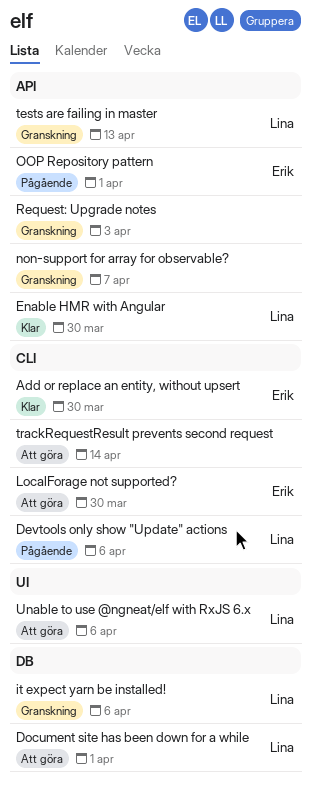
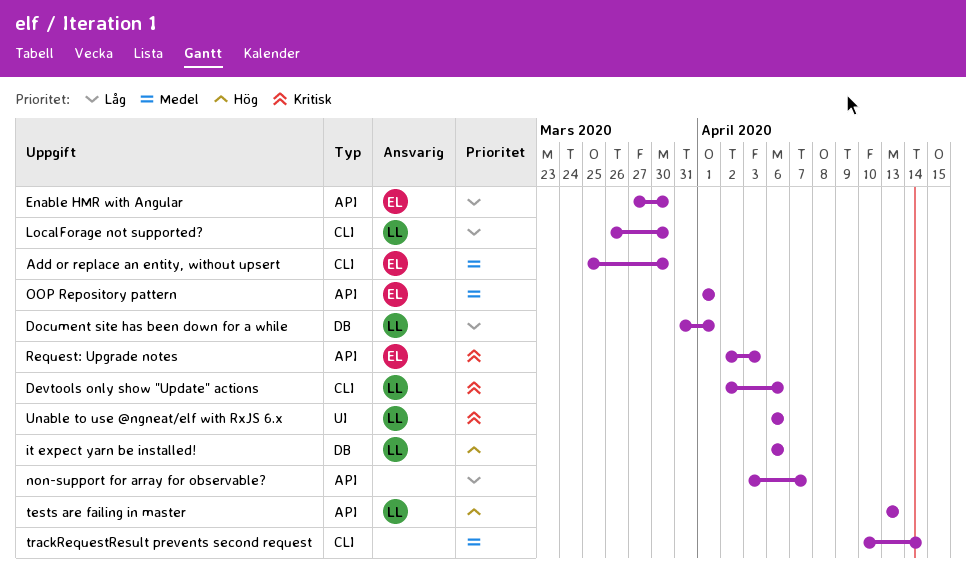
Enable HMR with Angular, owner: Lina -> Erik
LocalForage not supported?, owner: Erik -> Lina
Request: Upgrade notes, owner: none -> Erik

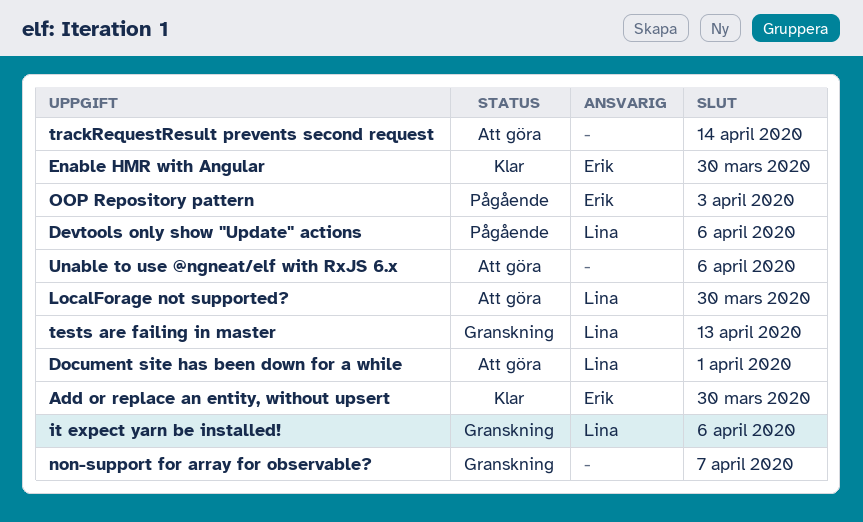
OOP Repository pattern, due: Apr 1 -> Apr 3
Request: Upgrade notes: present -> none
Unable to use @ngneat/elf with RxJS 6.x, owner: Lina -> none

